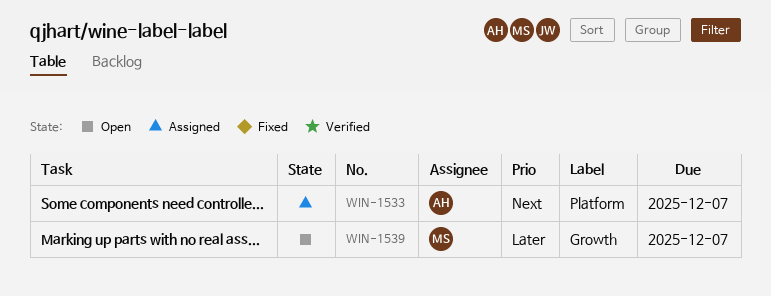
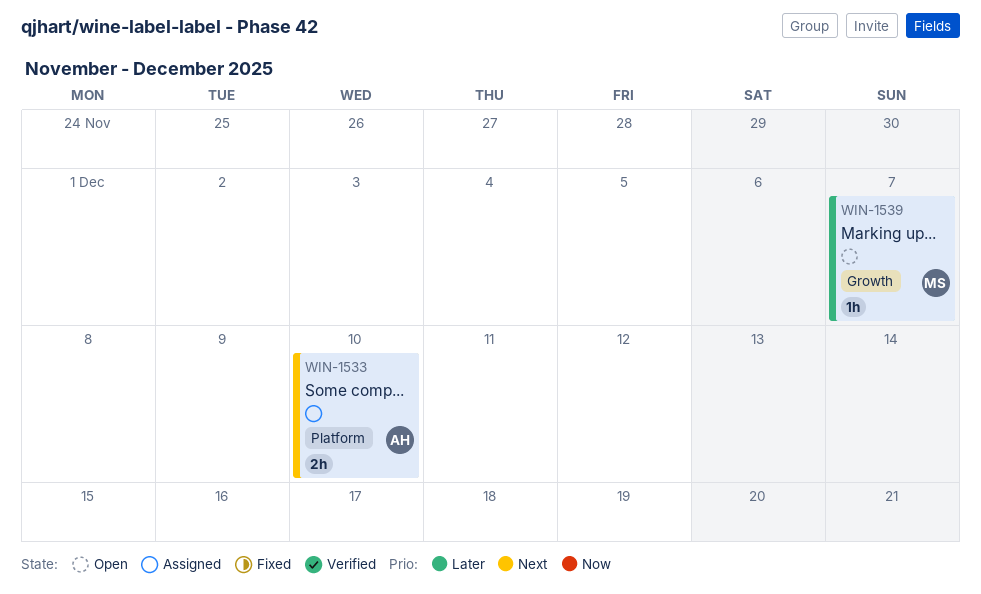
WIN-1533, due: Dec 7 -> Dec 10

